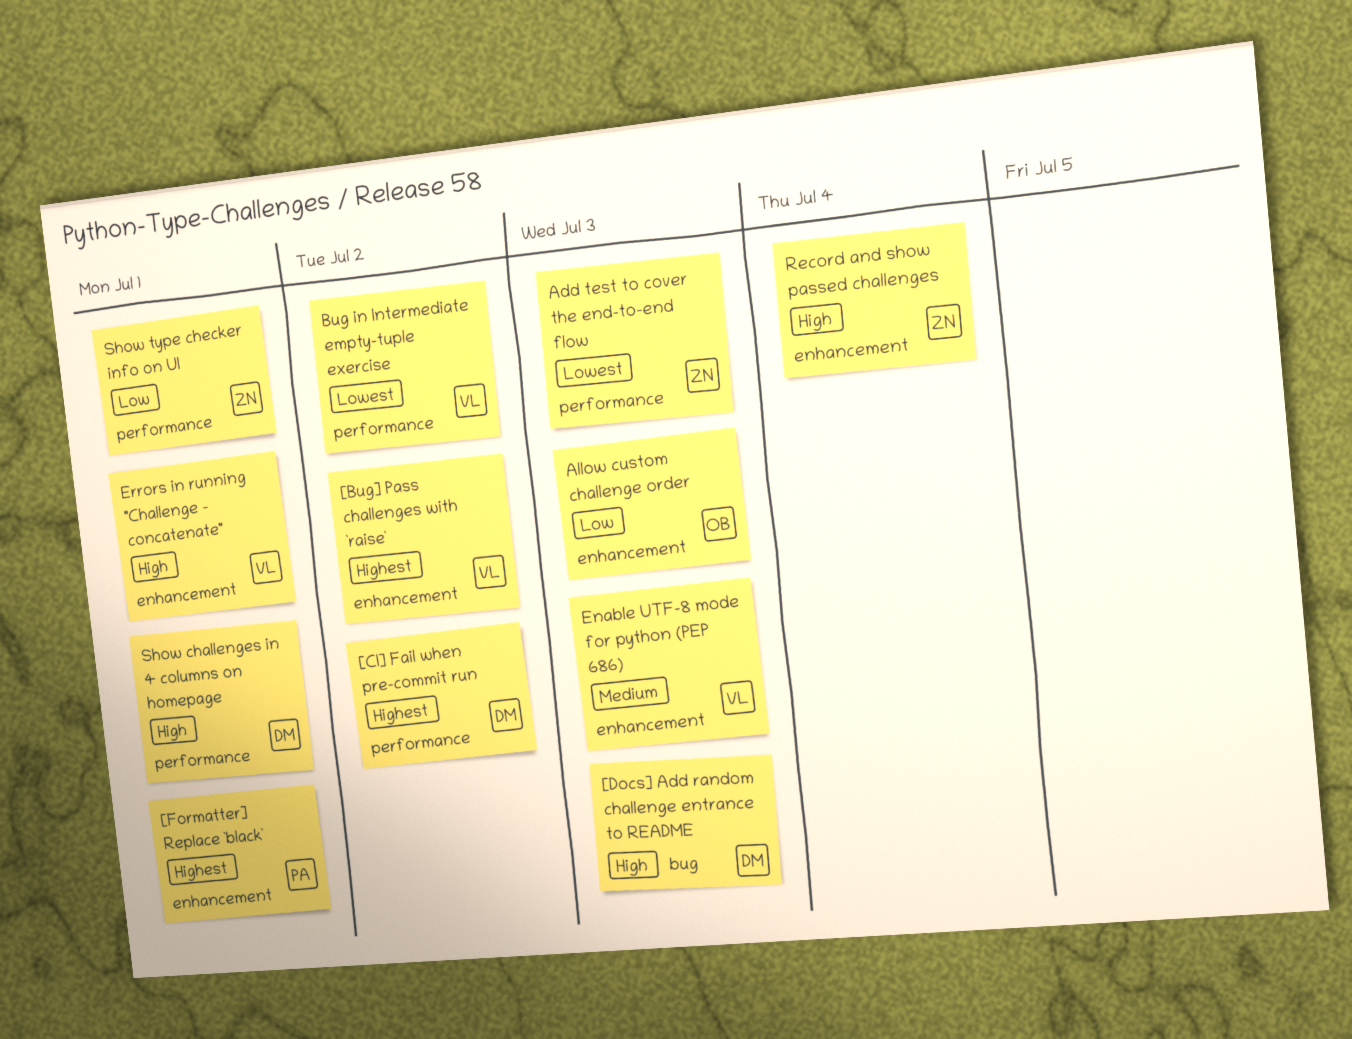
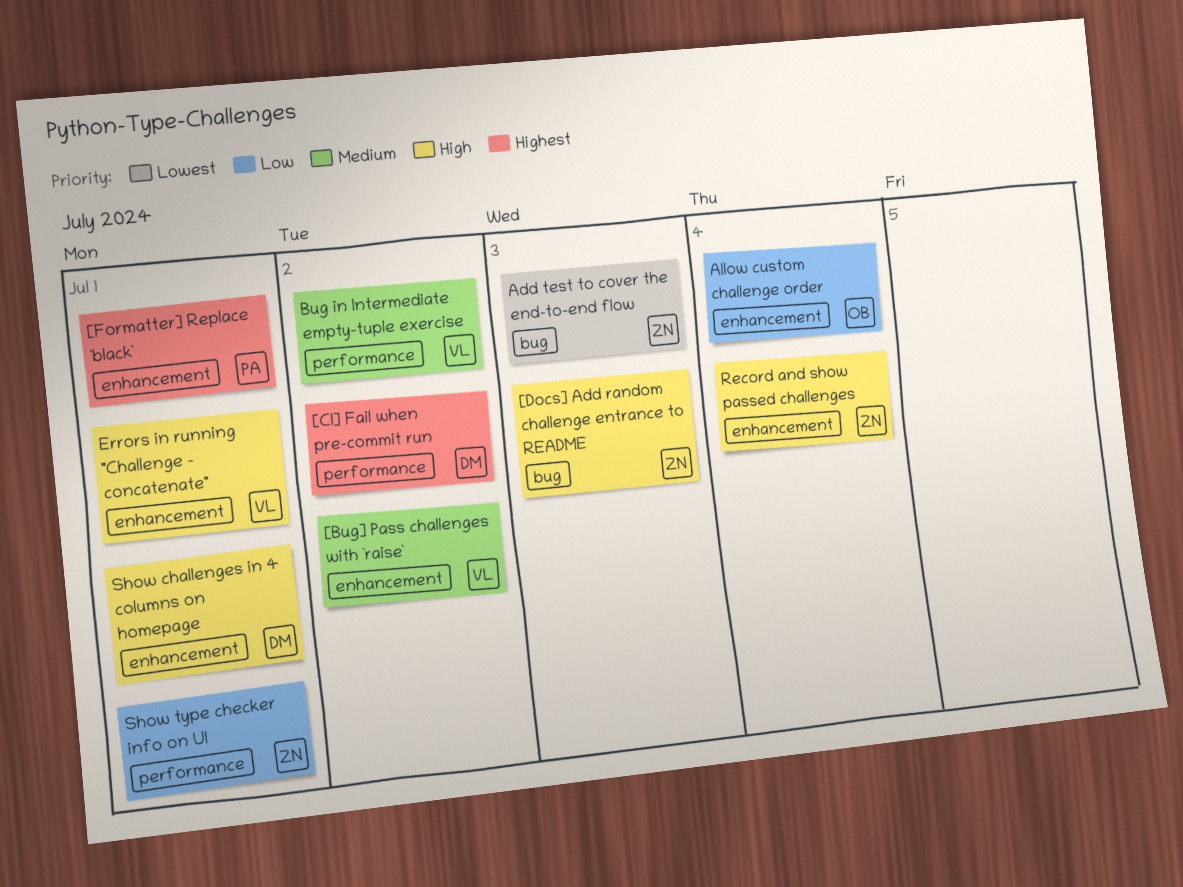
[Bug] Pass challenges with `raise`, priority: Highest -> Medium
[Docs] Add random challenge entrance to README, owner: DM -> ZN
Add test to cover the end-to-end flow, label: performance -> bug
Allow custom challenge order, due: Jul 3 -> Jul 4
Bug in Intermediate empty-tuple exercise, priority: Lowest -> Medium
Enable UTF-8 mode for python (PEP 686): present -> none
Show challenges in 4 columns on homepage, label: performance -> enhancement

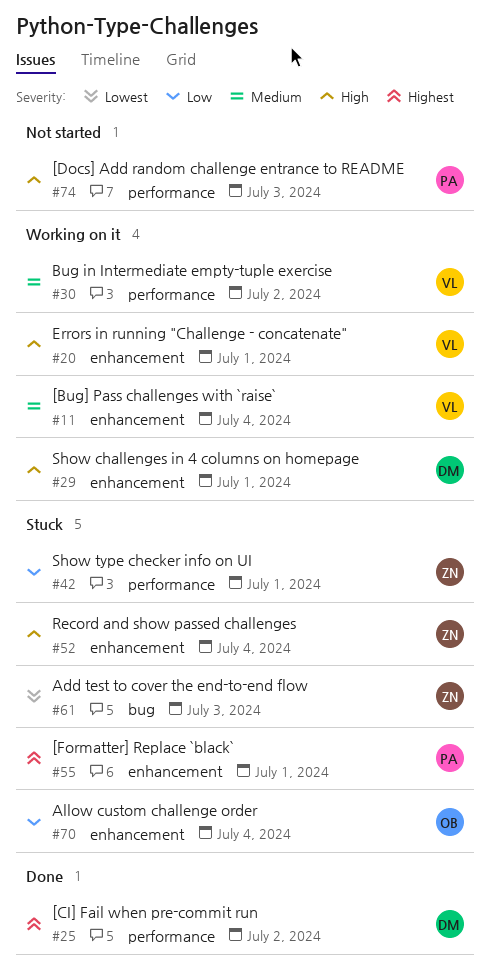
[Bug] Pass challenges with `raise`, due: Jul 2 -> Jul 4
[Docs] Add random challenge entrance to README, owner: ZN -> PA
[Docs] Add random challenge entrance to README, label: bug -> performance

